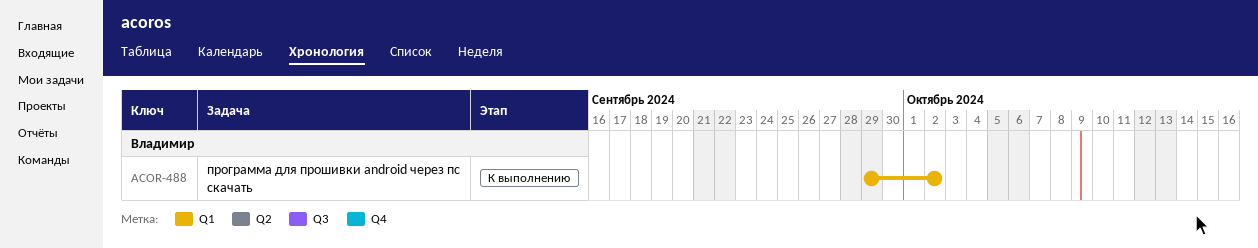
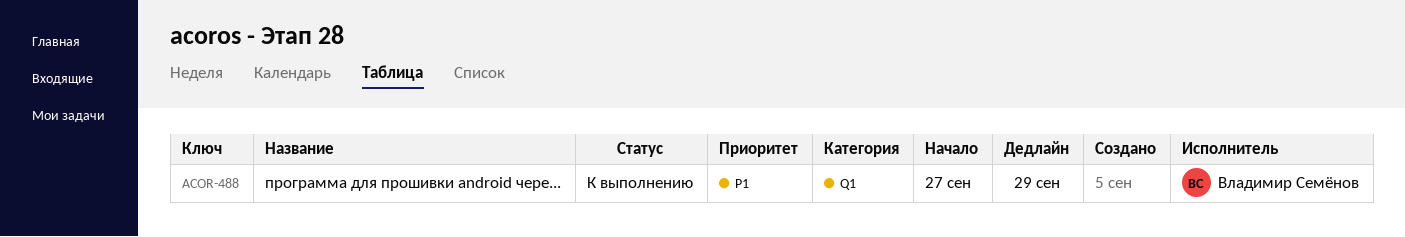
ACOR-488, start: Sep 29 -> Sep 27
ACOR-488, due: Oct 2 -> Sep 29

